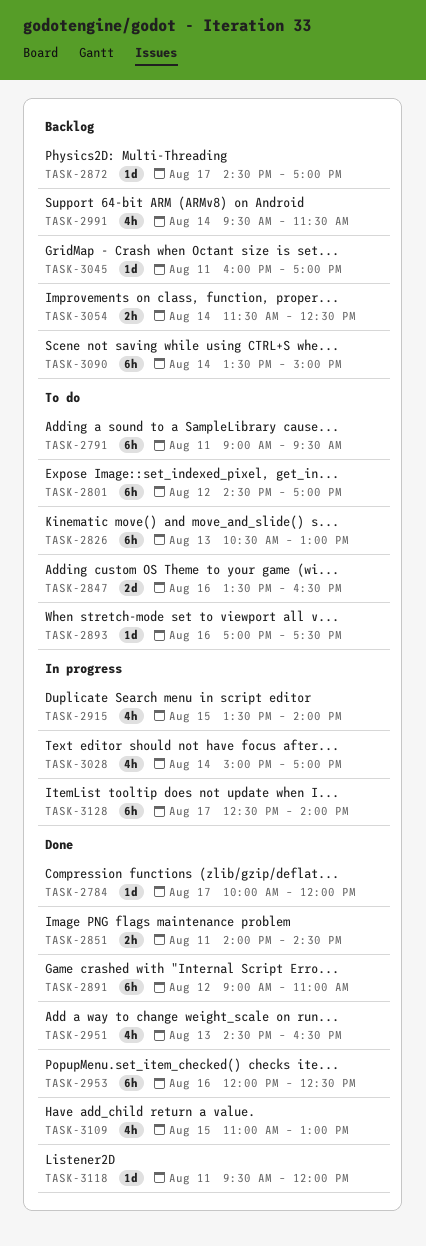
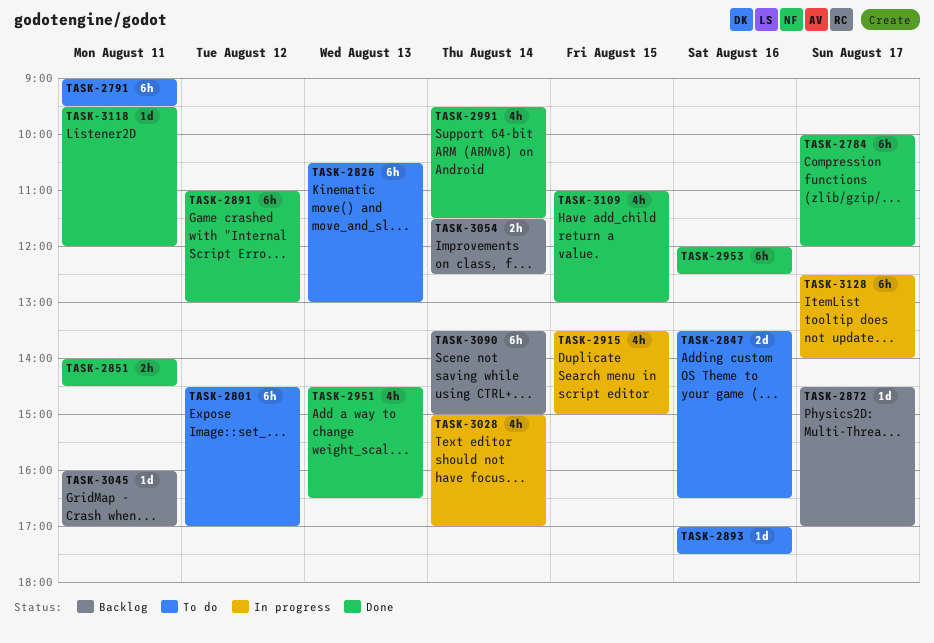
TASK-2784, estimate: 1d -> 6h
TASK-2891, begins: 09:00 -> 11:00
TASK-2891, ends: 11:00 -> 13:00
TASK-2915, ends: 14:00 -> 15:00
TASK-2991, status: Backlog -> Done

